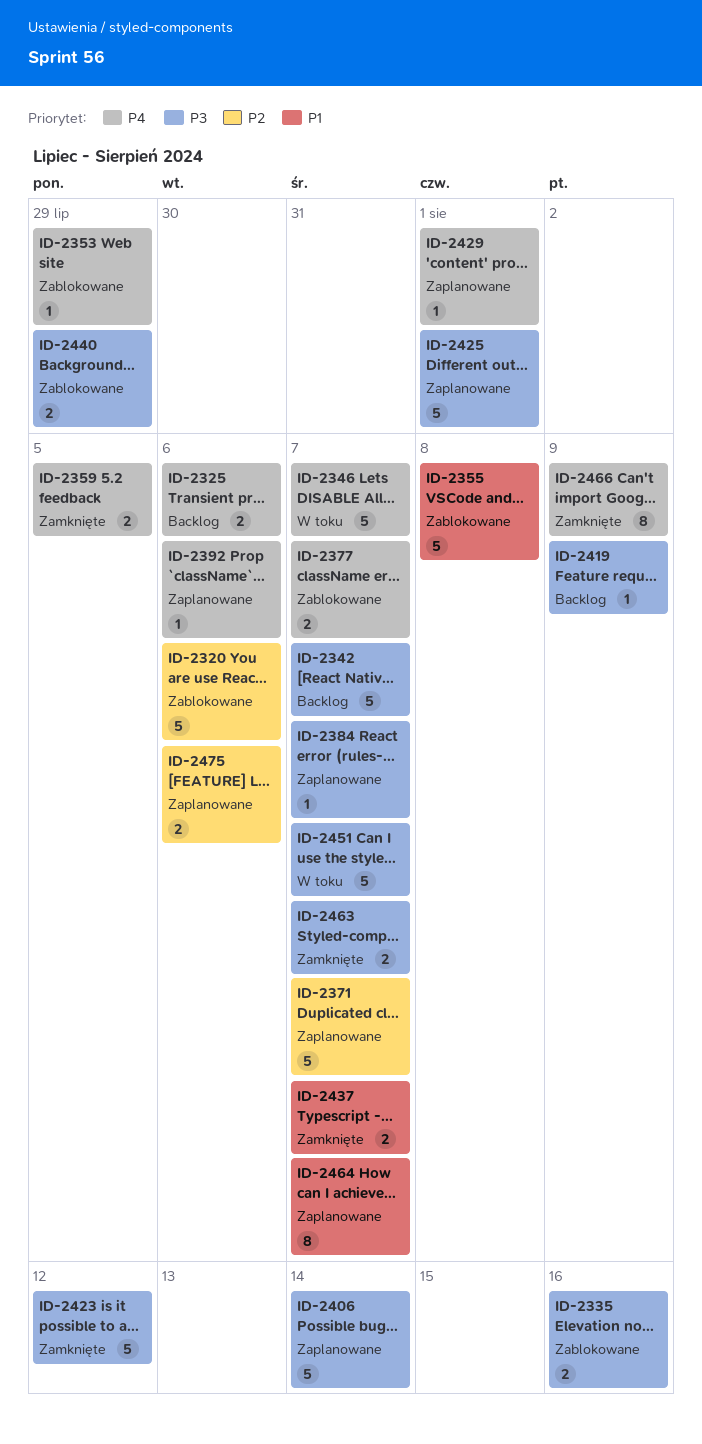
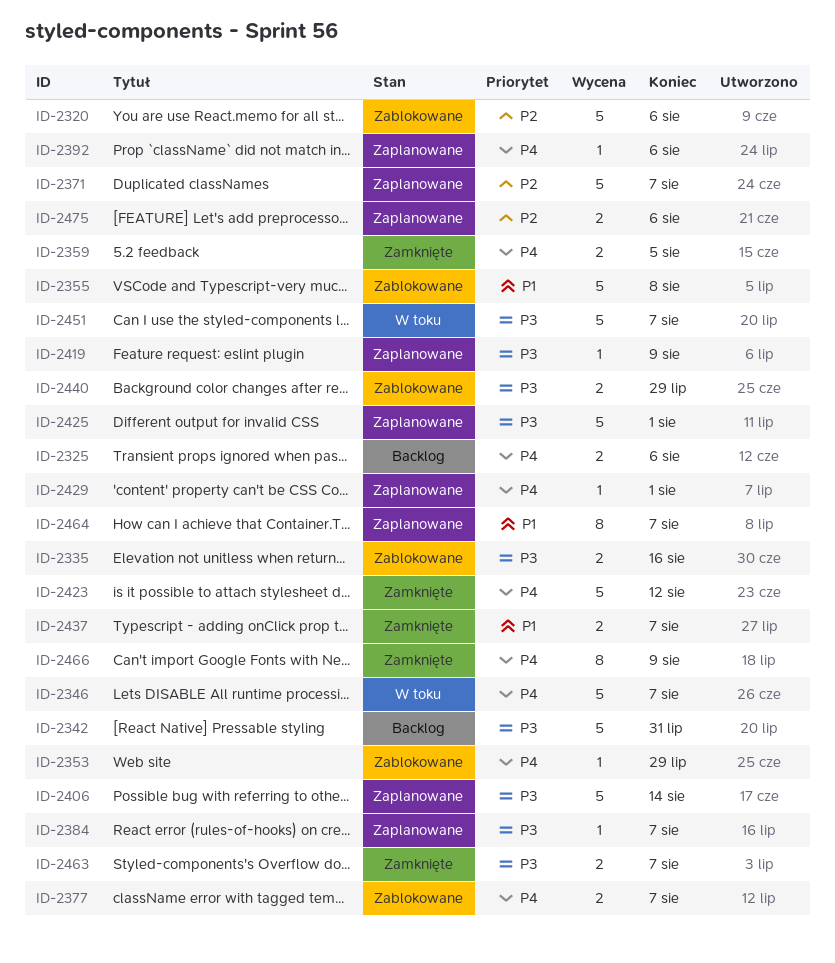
ID-2342, due: Aug 7 -> Jul 31
ID-2419, status: Backlog -> Zaplanowane
ID-2423, priority: P3 -> P4

